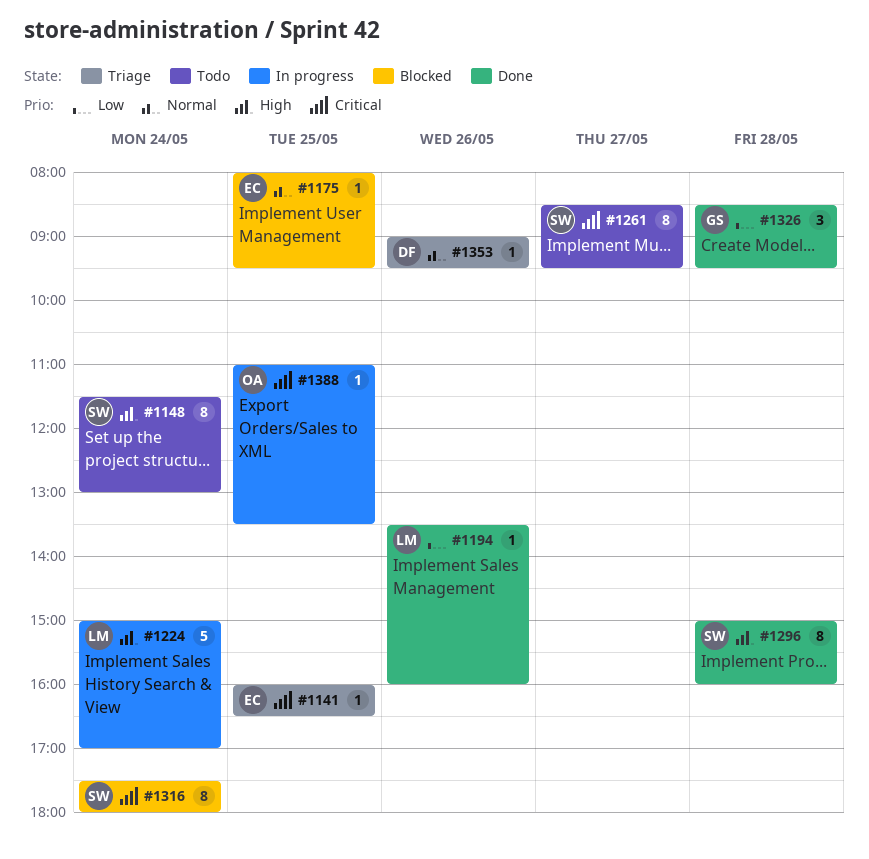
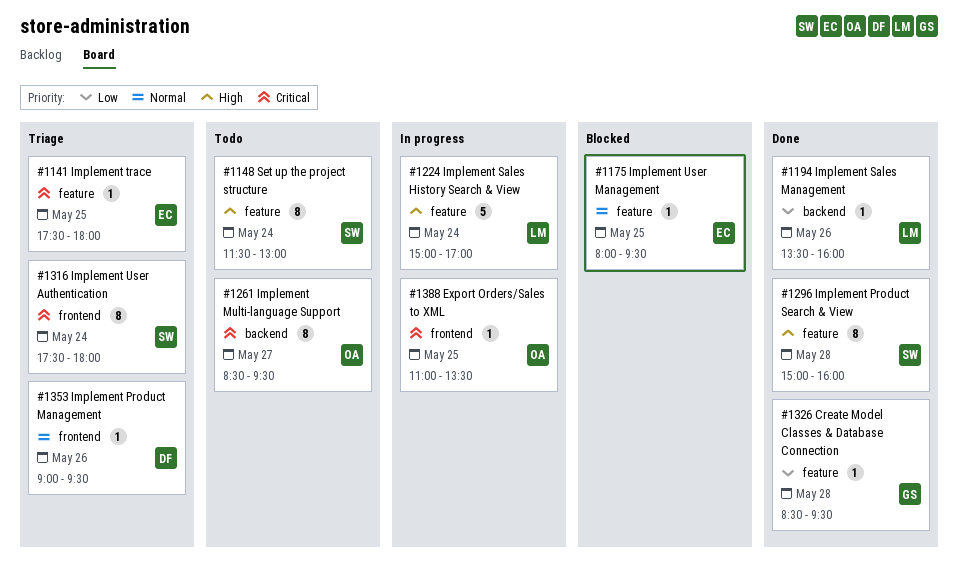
#1141, begins: 16:00 -> 17:30
#1141, ends: 16:30 -> 18:00
#1261, owner: SW -> OA
#1316, status: Blocked -> Triage
#1326, estimate: 3 -> 1

